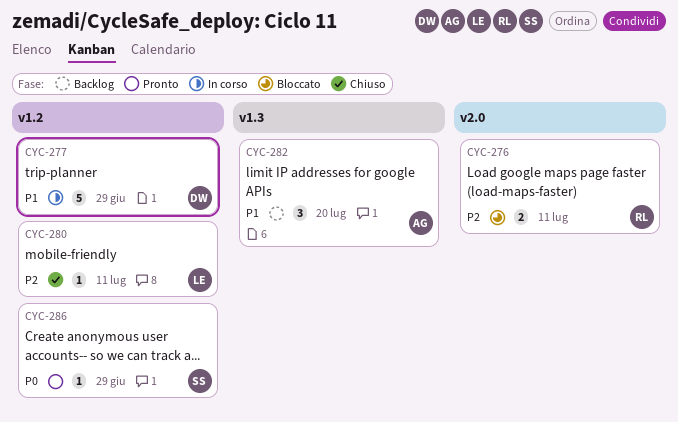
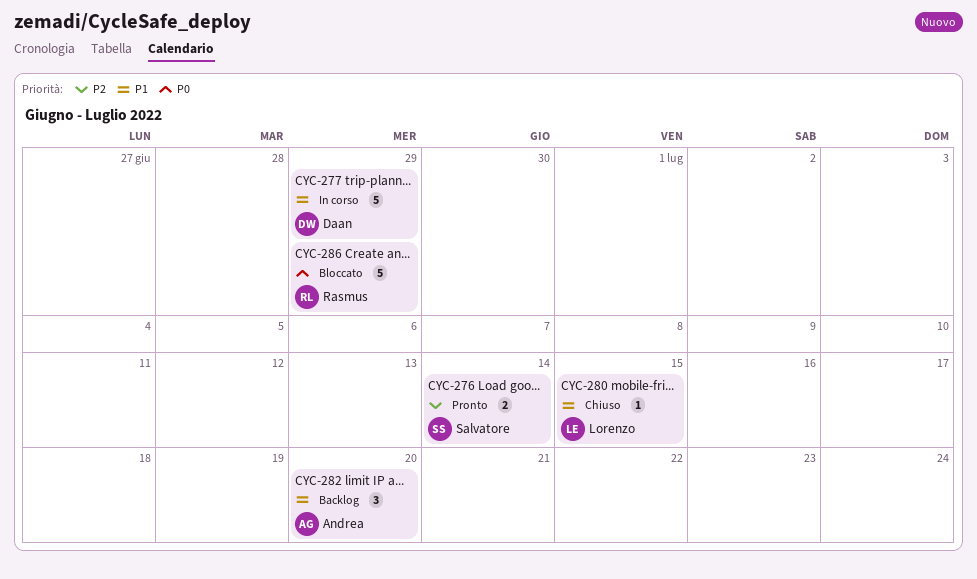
CYC-276, status: Bloccato -> Pronto
CYC-276, owner: Rasmus -> Salvatore
CYC-276, due: Jul 11 -> Jul 14
CYC-280, priority: P2 -> P1
CYC-280, due: Jul 11 -> Jul 15
CYC-286, status: Pronto -> Bloccato
CYC-286, owner: Salvatore -> Rasmus
CYC-286, estimate: 1 -> 5

